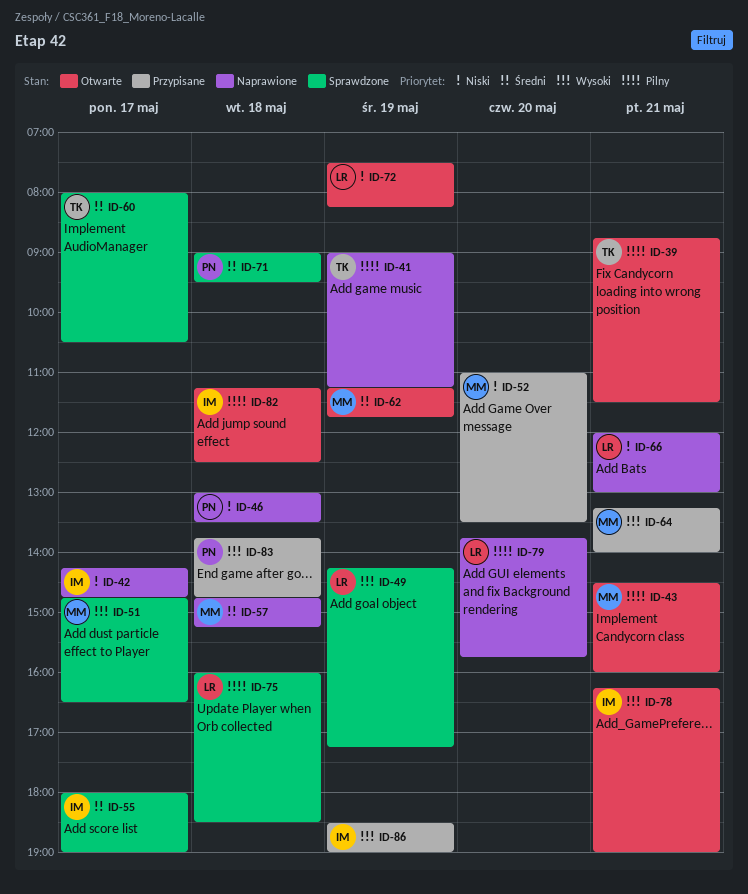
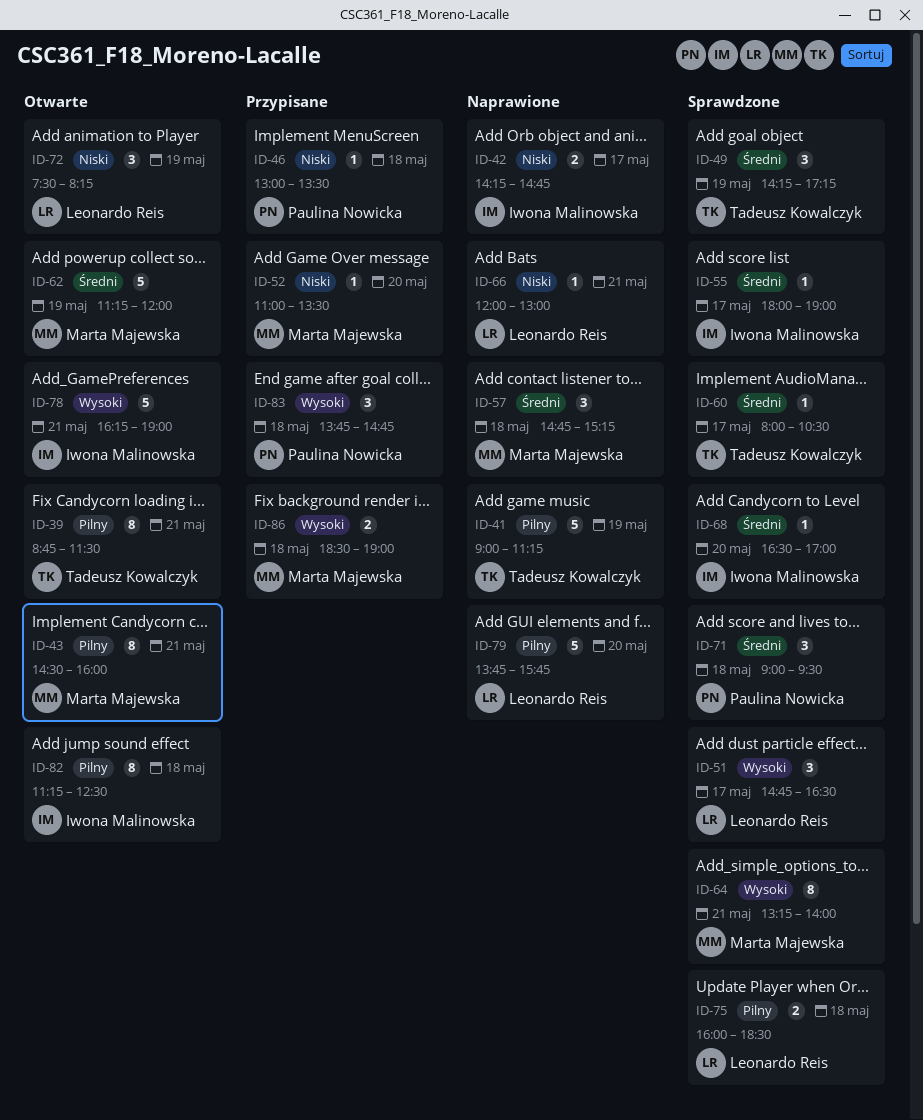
ID-46, status: Naprawione -> Przypisane
ID-49, owner: Leonardo Reis -> Tadeusz Kowalczyk
ID-49, priority: Wysoki -> Średni
ID-51, owner: Marta Majewska -> Leonardo Reis
ID-62, ends: 11:45 -> 12:00
ID-64, status: Przypisane -> Sprawdzone
ID-68: none -> present
ID-86, owner: Iwona Malinowska -> Marta Majewska
ID-86, day: May 19 -> May 18

